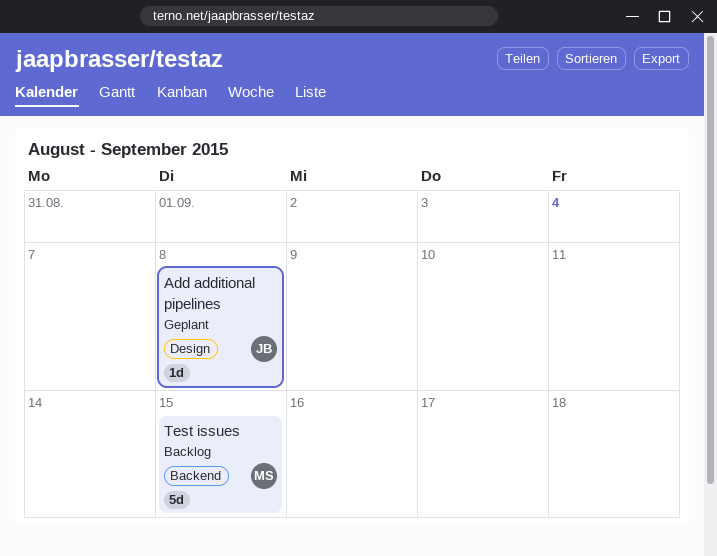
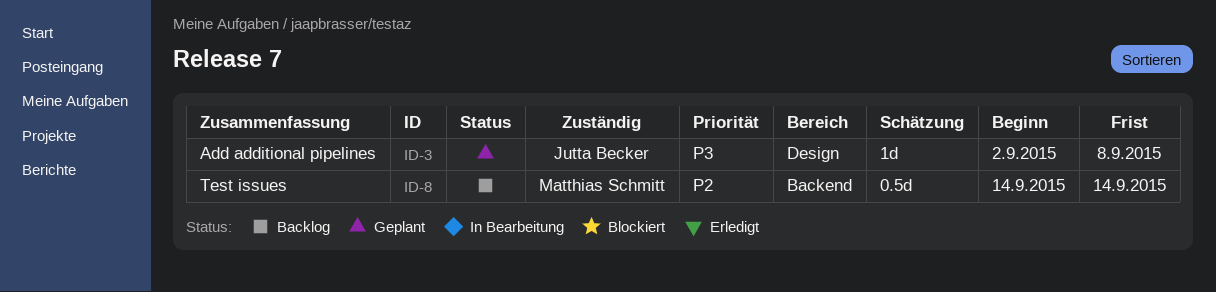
Test issues, estimate: 5d -> 0.5d
Test issues, due: Sep 15 -> Sep 14

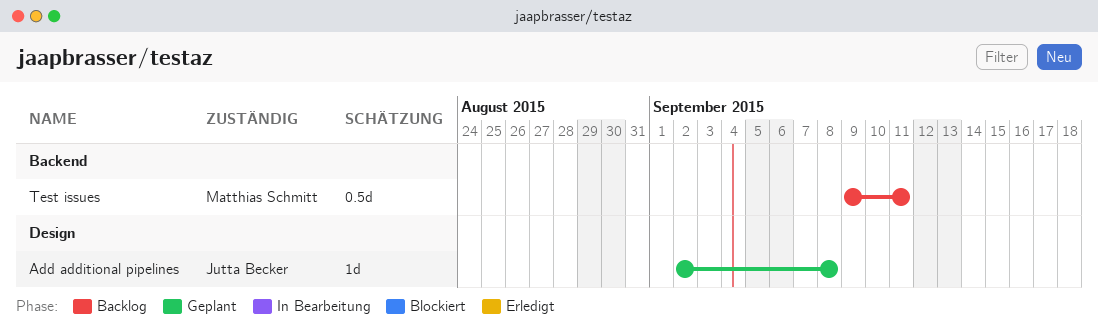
Test issues, start: Sep 14 -> Sep 9
Test issues, due: Sep 14 -> Sep 11

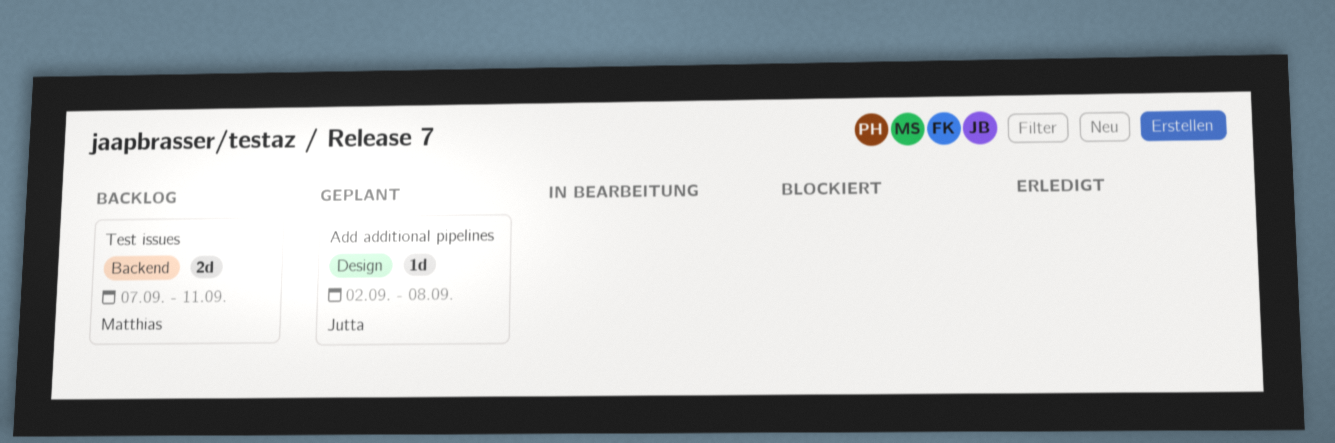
Test issues, estimate: 0.5d -> 2d
Test issues, start: Sep 9 -> Sep 7

